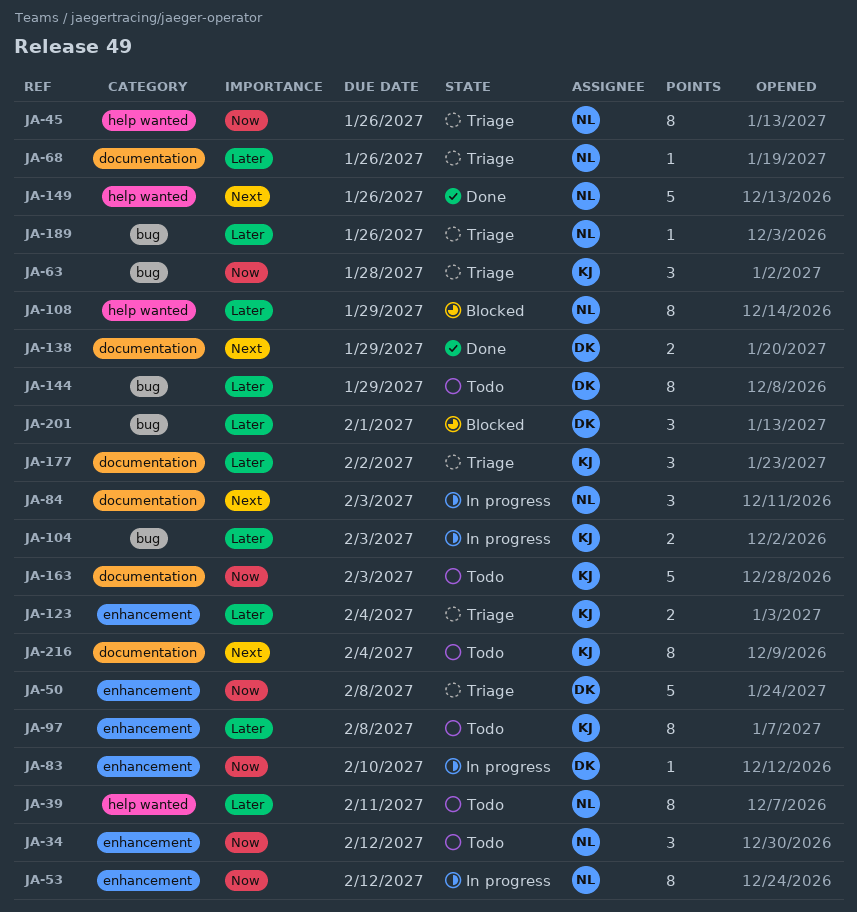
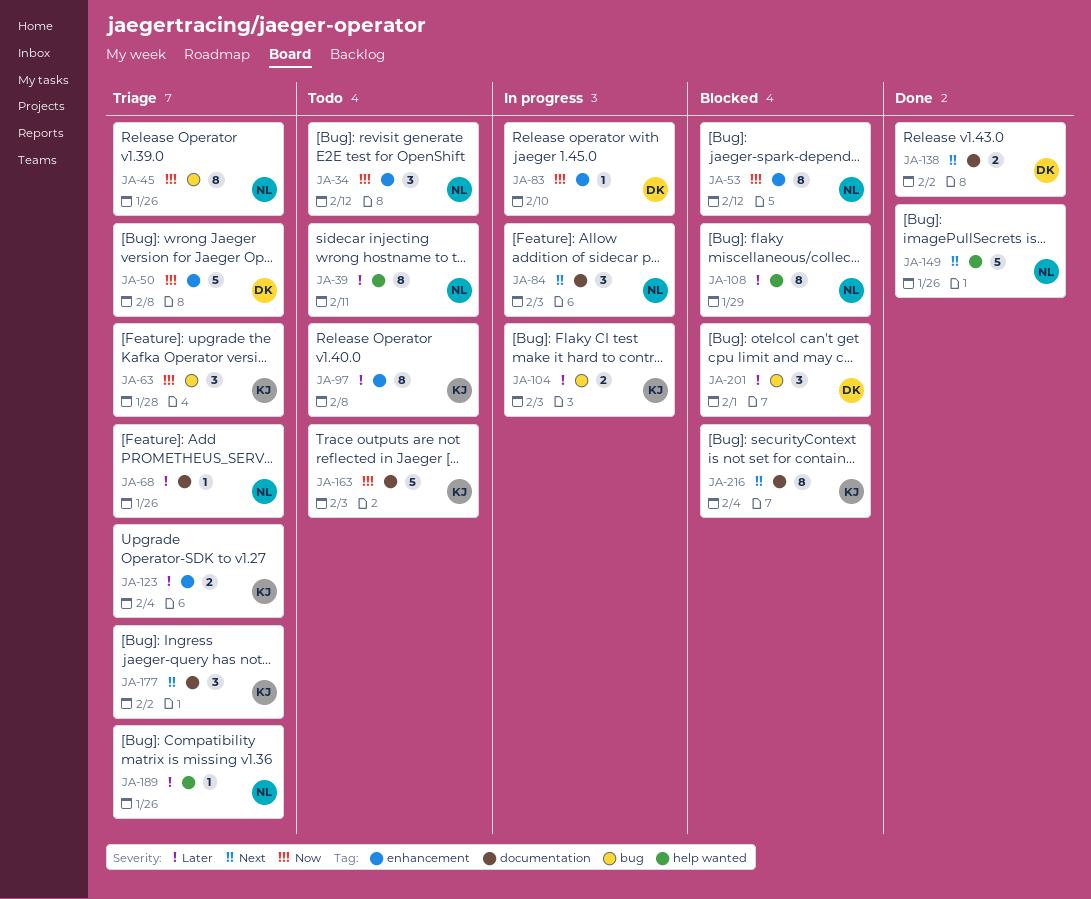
JA-45, label: help wanted -> bug
JA-53, status: In progress -> Blocked
JA-138, due: Jan 29 -> Feb 2
JA-144: present -> none
JA-177, priority: Later -> Next
JA-189, label: bug -> help wanted
JA-216, status: Todo -> Blocked

